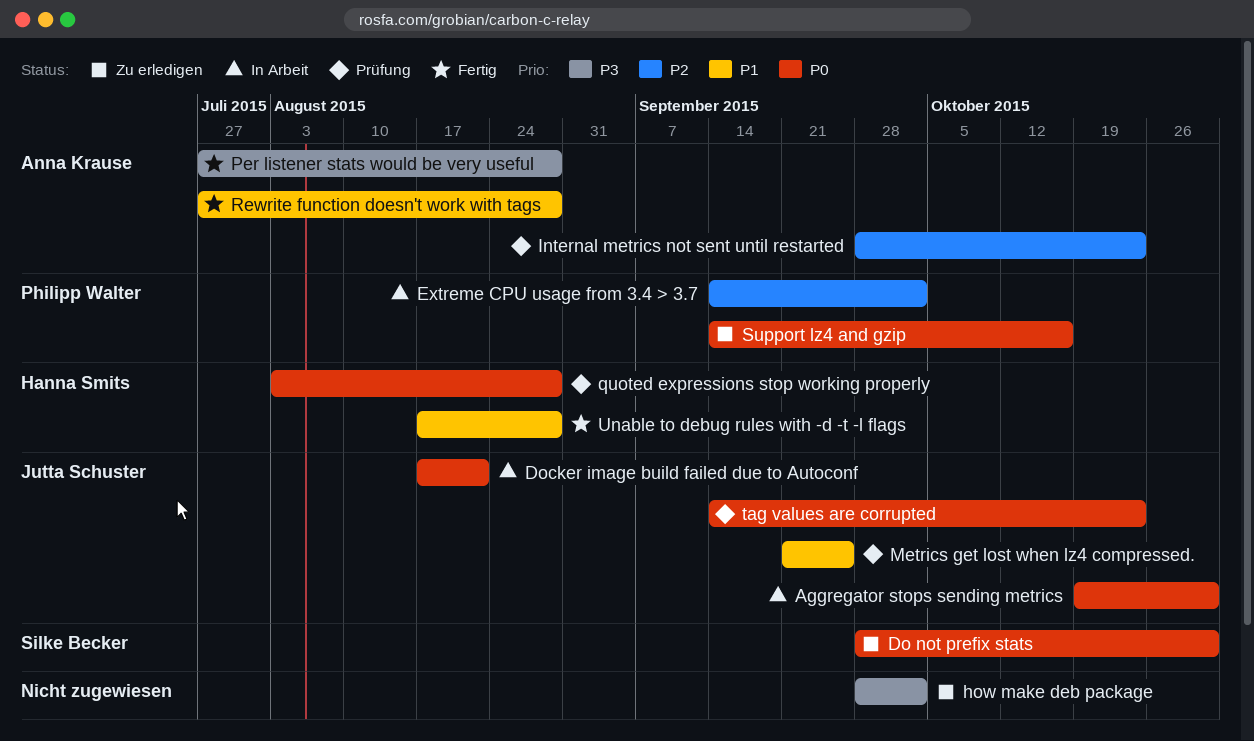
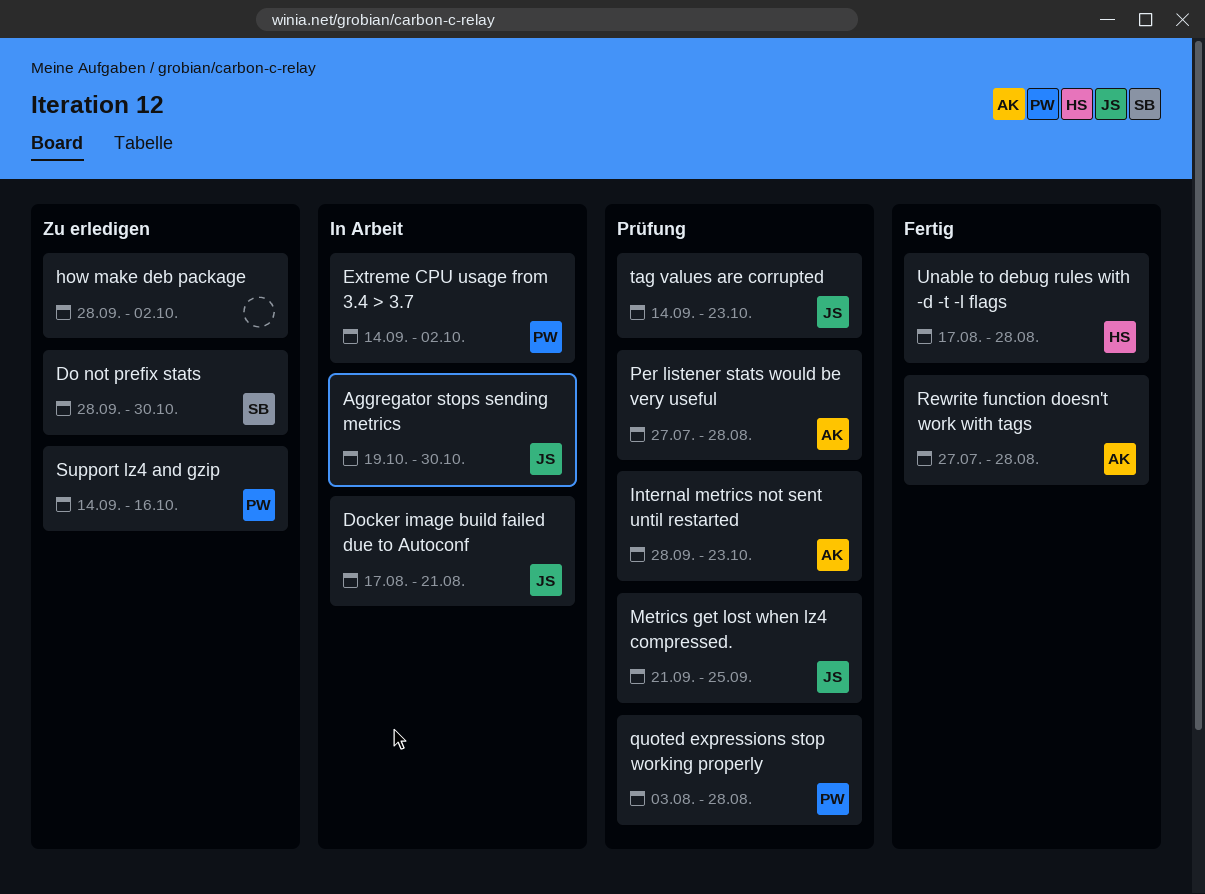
Per listener stats would be very useful, status: Fertig -> Prüfung
quoted expressions stop working properly, owner: Hanna Smits -> Philipp Walter

